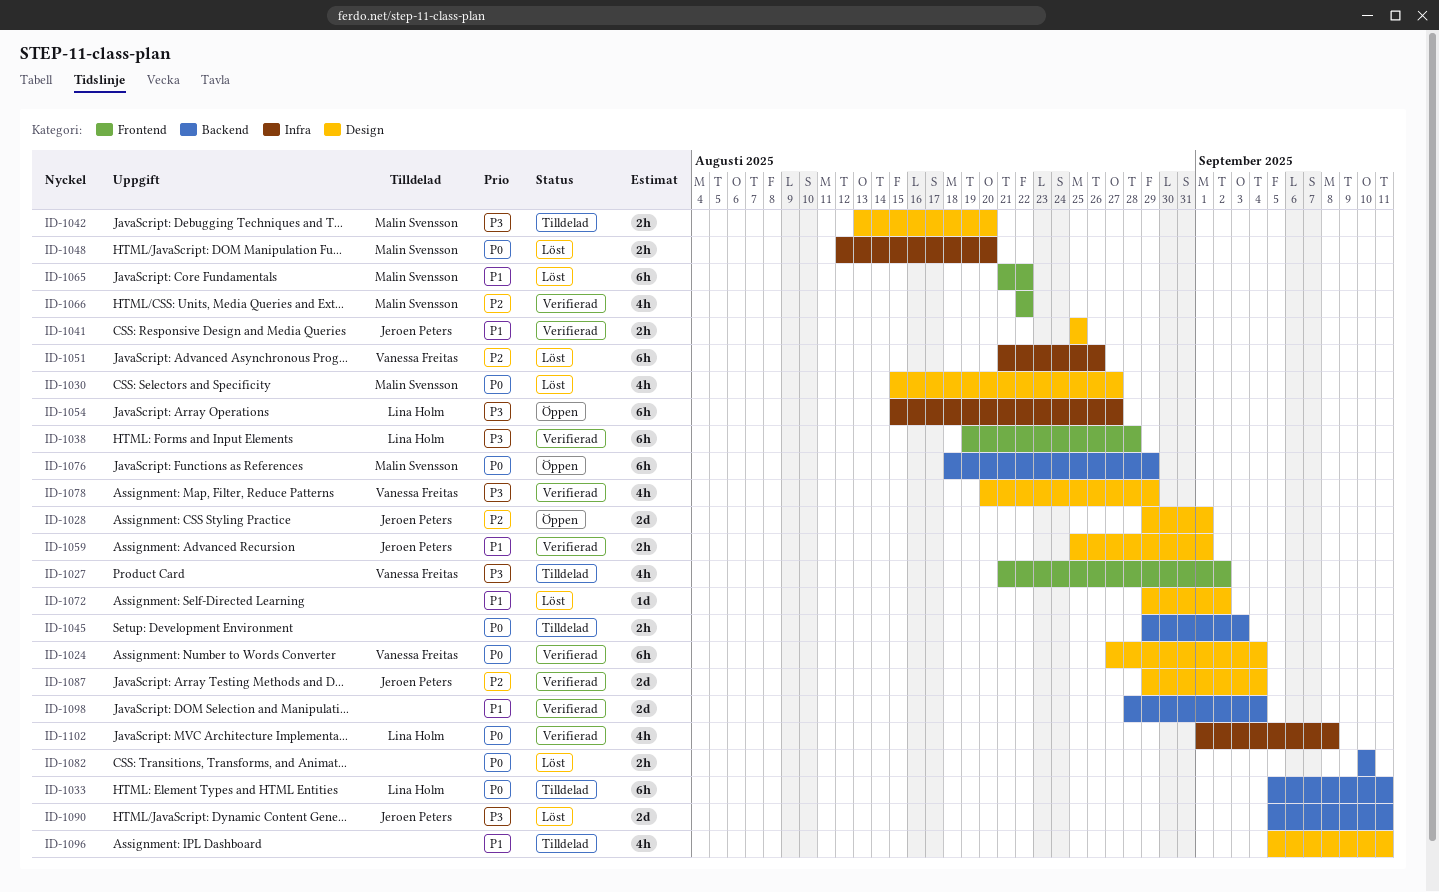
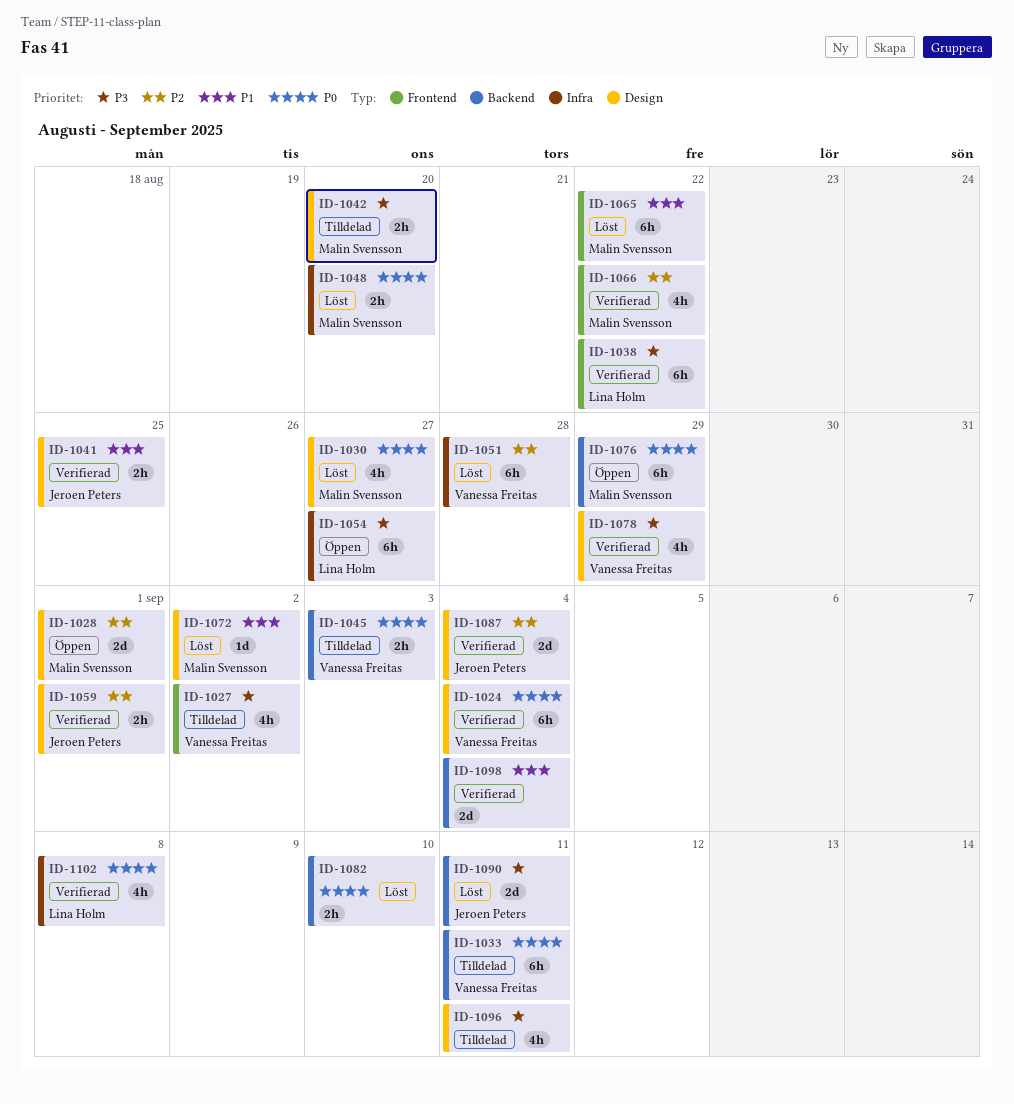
ID-1028, owner: Jeroen Peters -> Malin Svensson
ID-1033, owner: Lina Holm -> Vanessa Freitas
ID-1038, due: Aug 28 -> Aug 22
ID-1045, owner: none -> Vanessa Freitas
ID-1051, due: Aug 26 -> Aug 28
ID-1059, priority: P1 -> P2
ID-1072, owner: none -> Malin Svensson
ID-1096, priority: P1 -> P3

